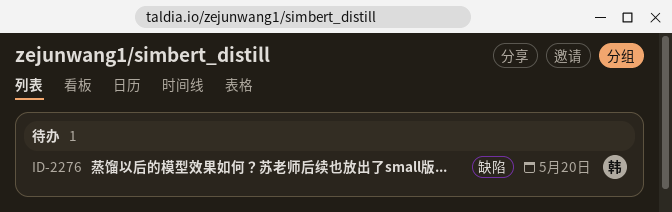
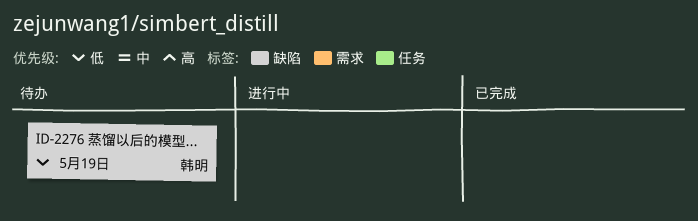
ID-2276, due: May 20 -> May 19

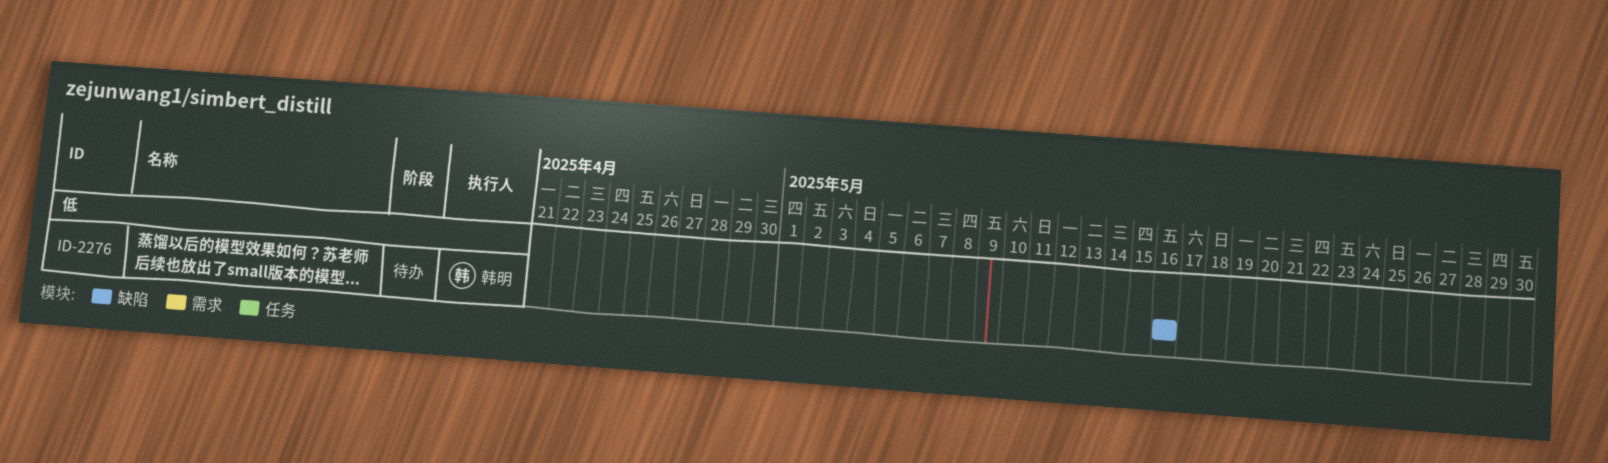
ID-2276, due: May 19 -> May 16

